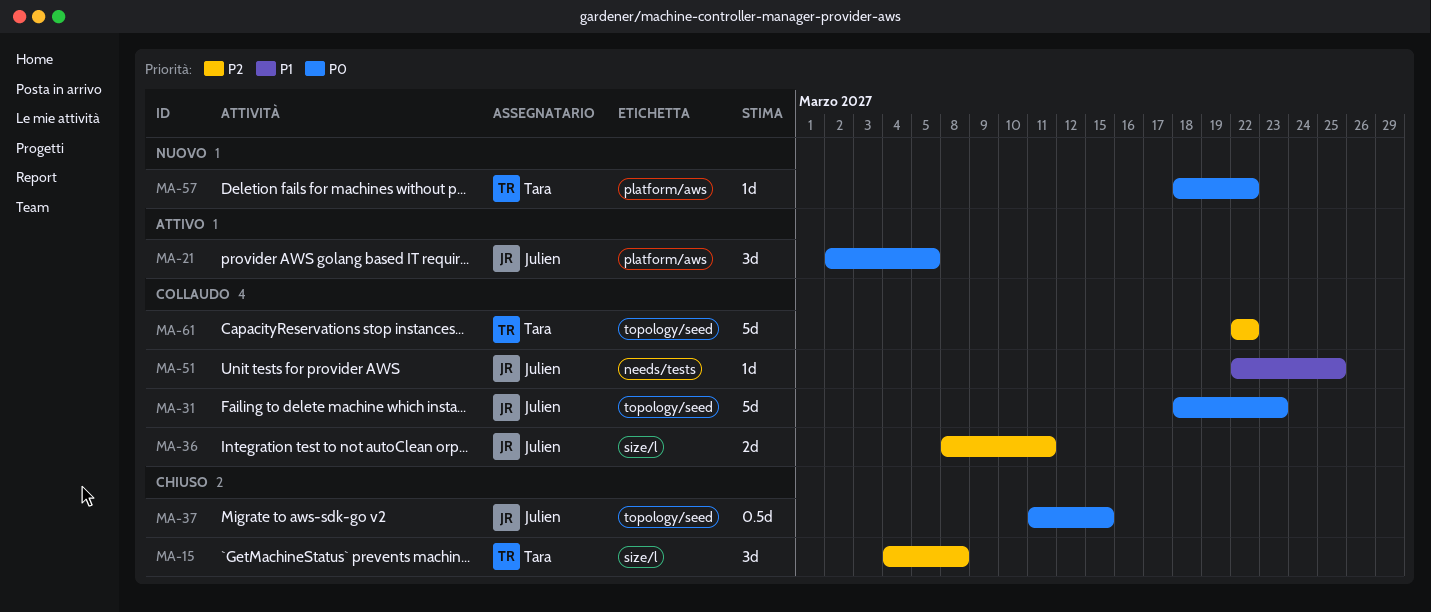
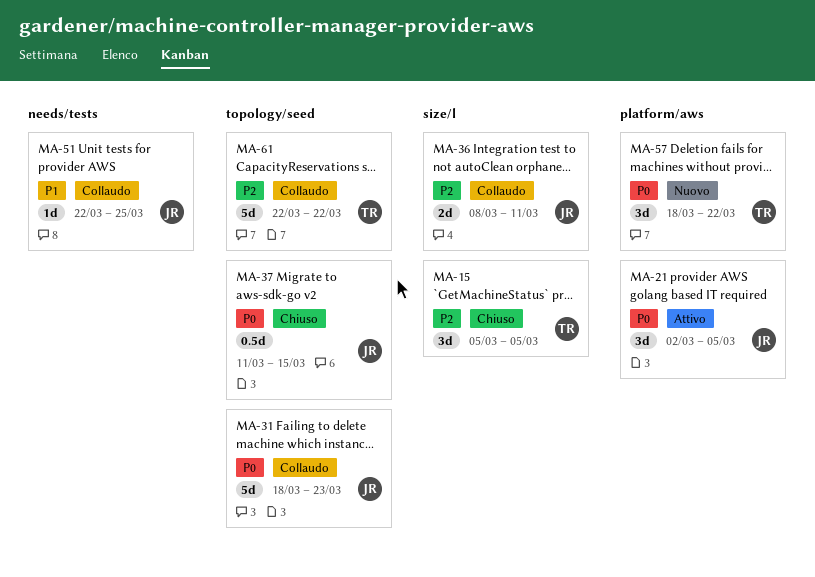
MA-15, start: Mar 4 -> Mar 5
MA-15, due: Mar 8 -> Mar 5
MA-57, estimate: 1d -> 3d

